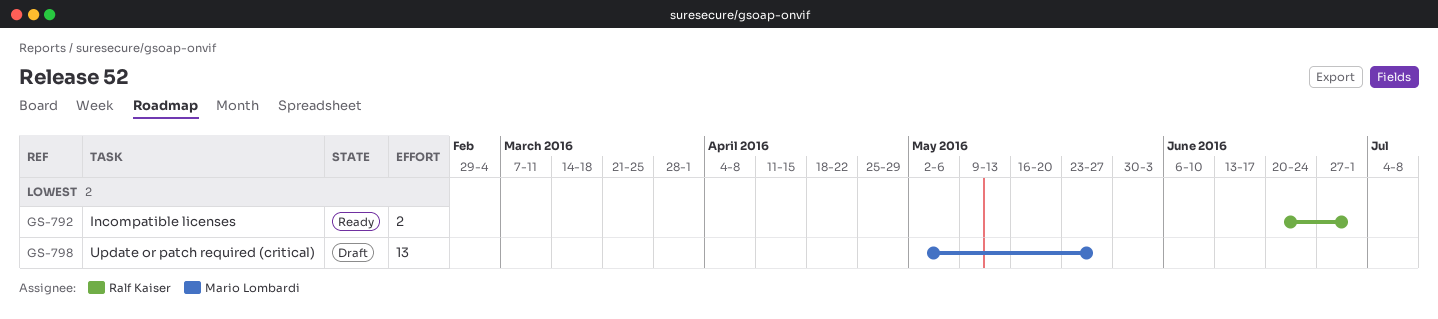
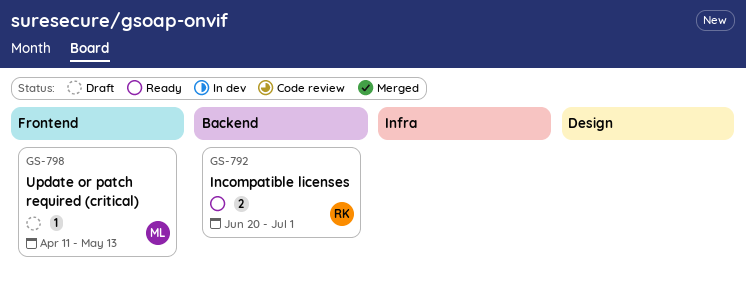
GS-798, estimate: 13 -> 1
GS-798, start: May 2 -> Apr 11
GS-798, due: May 27 -> May 13

